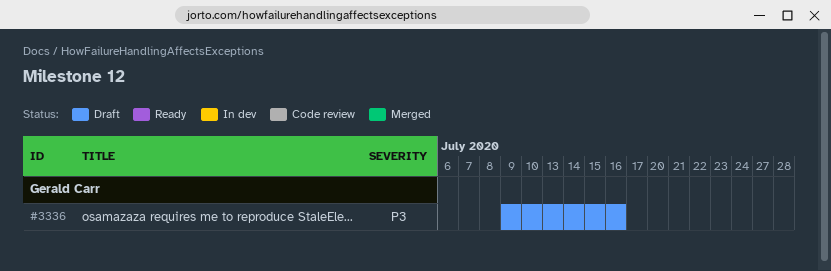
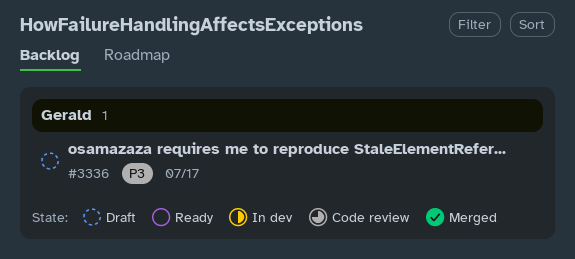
#3336, due: Jul 16 -> Jul 17

